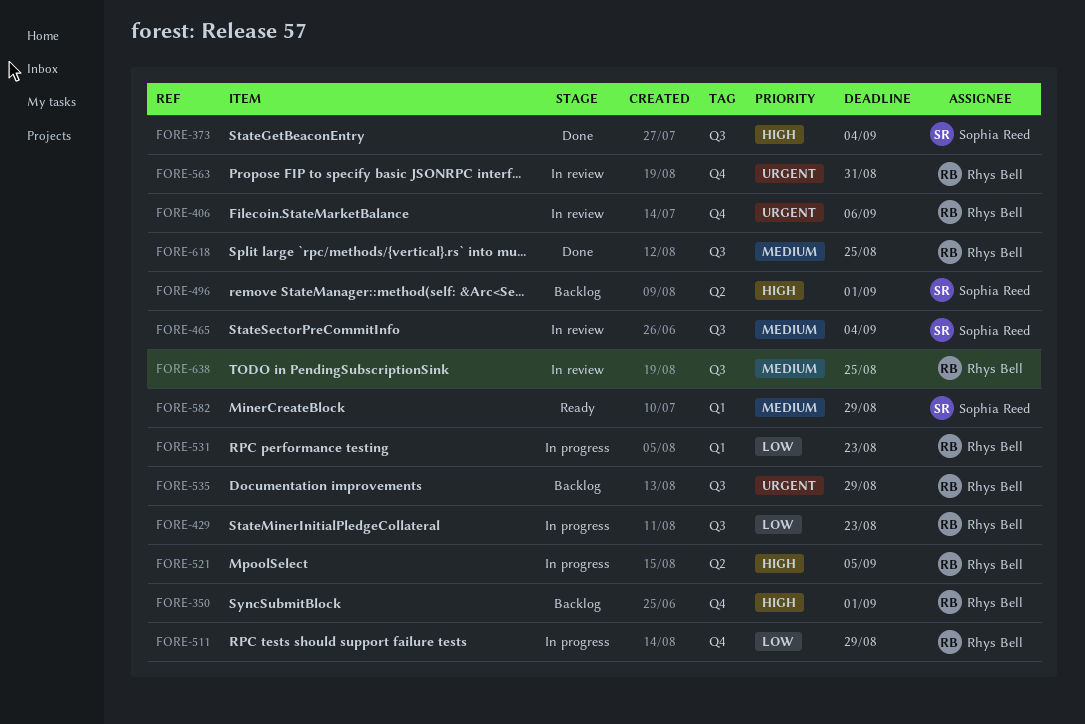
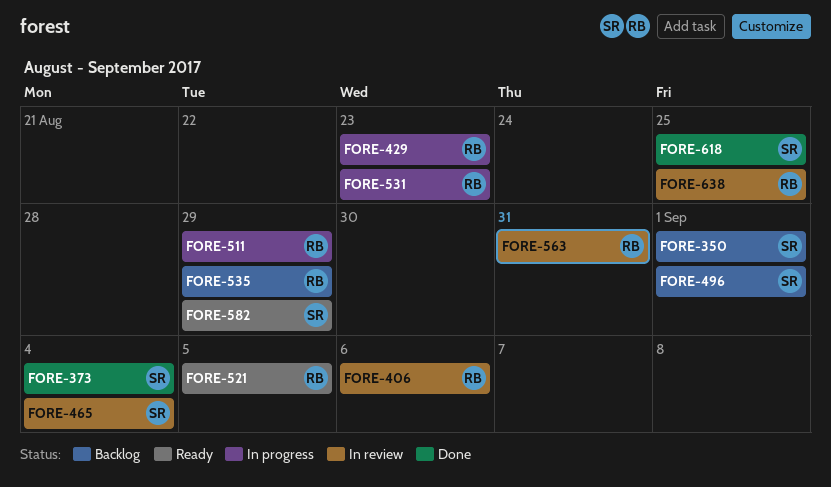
FORE-350, owner: Rhys Bell -> Sophia Reed
FORE-521, status: In progress -> Ready
FORE-618, owner: Rhys Bell -> Sophia Reed

